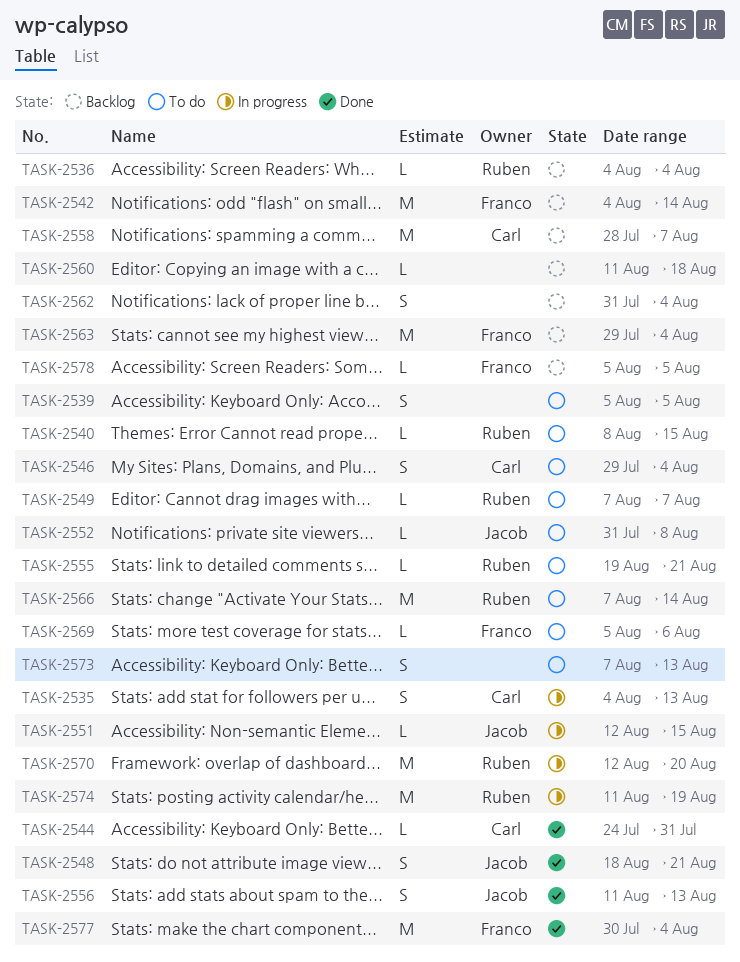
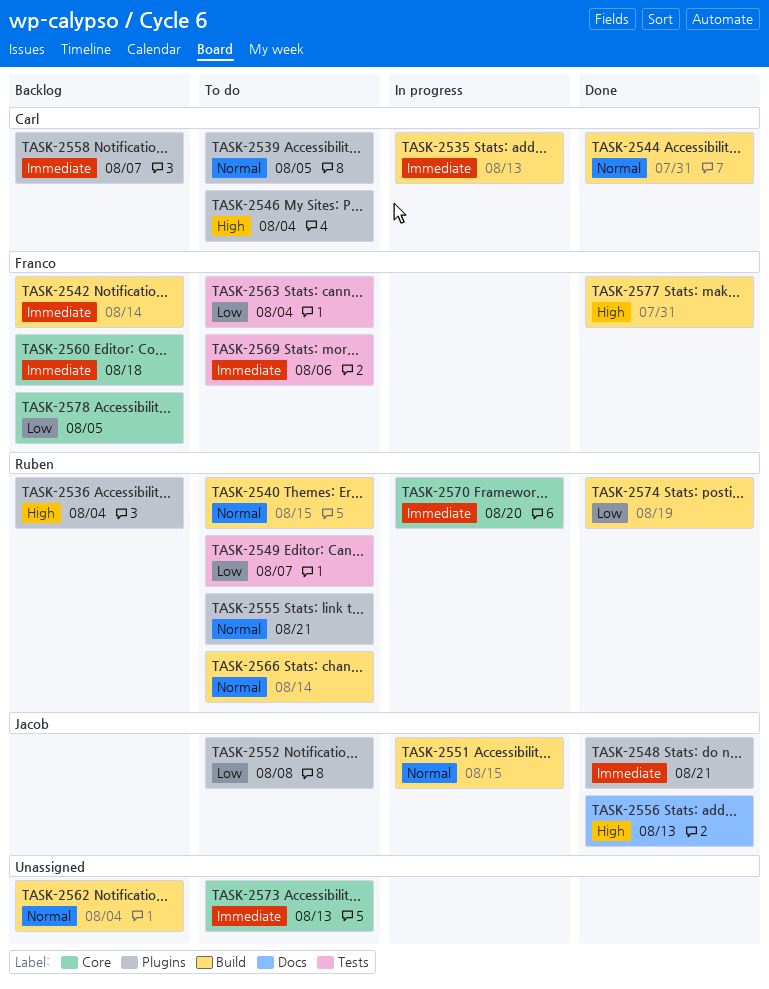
TASK-2539, owner: none -> Carl
TASK-2560, owner: none -> Franco
TASK-2563, status: Backlog -> To do
TASK-2574, status: In progress -> Done
TASK-2577, due: Aug 4 -> Jul 31

